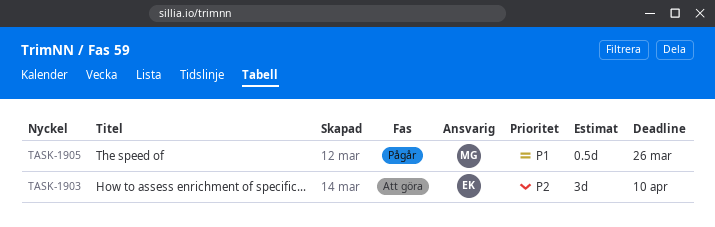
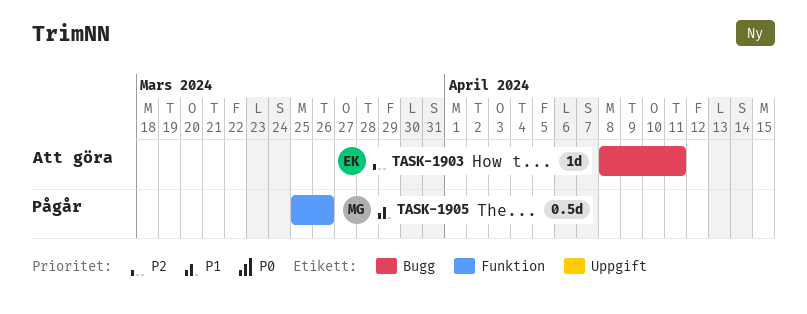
TASK-1903, estimate: 3d -> 1d
TASK-1903, due: Apr 10 -> Apr 11

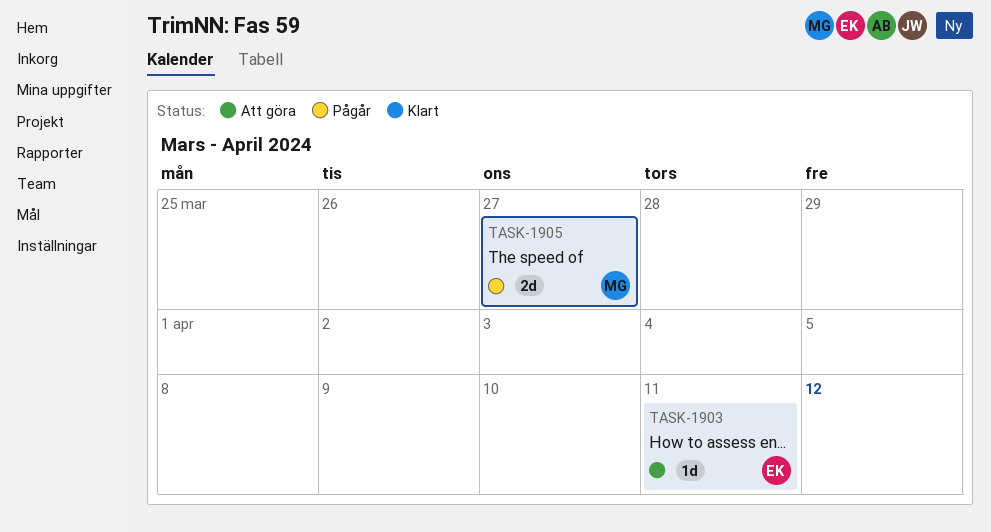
TASK-1905, estimate: 0.5d -> 2d
TASK-1905, due: Mar 26 -> Mar 27

